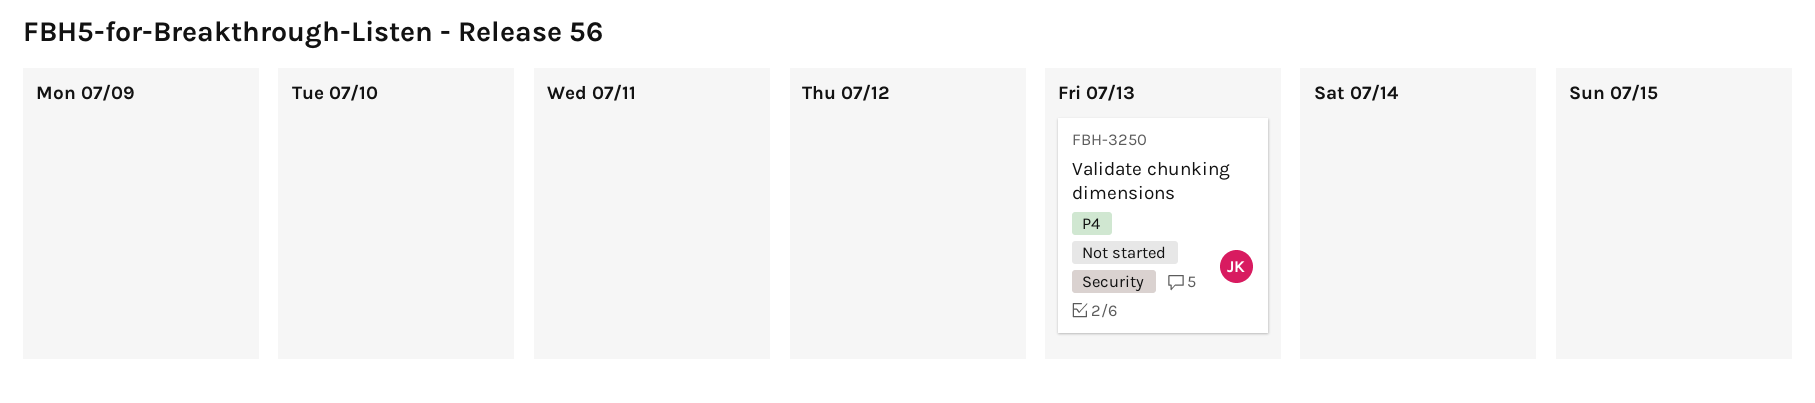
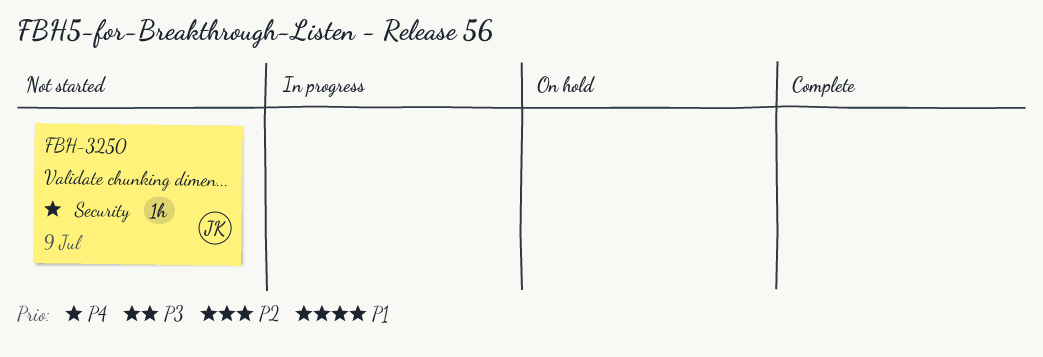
FBH-3250, due: Jul 13 -> Jul 9

